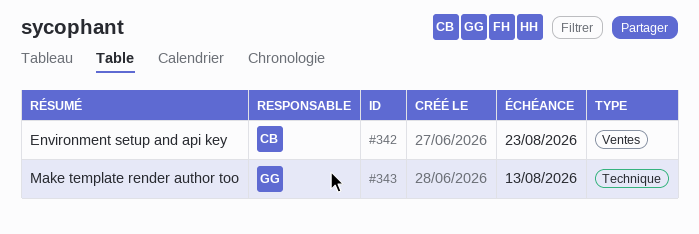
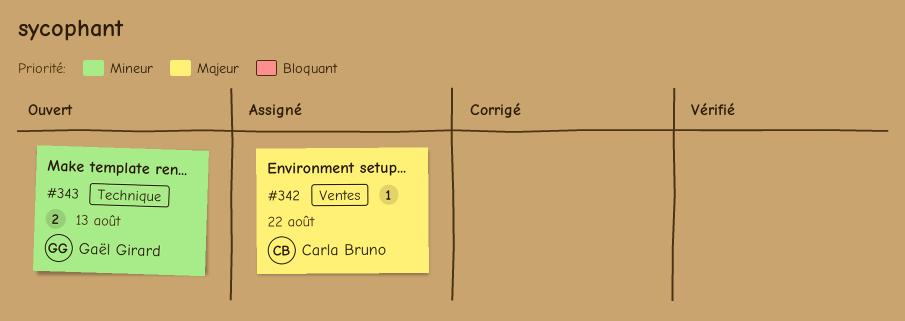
#342, due: Aug 23 -> Aug 22

